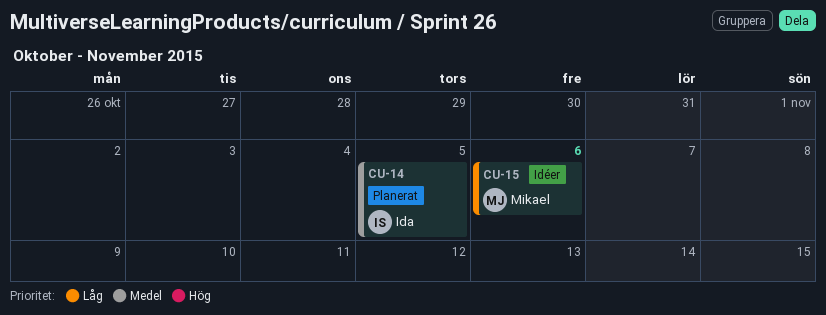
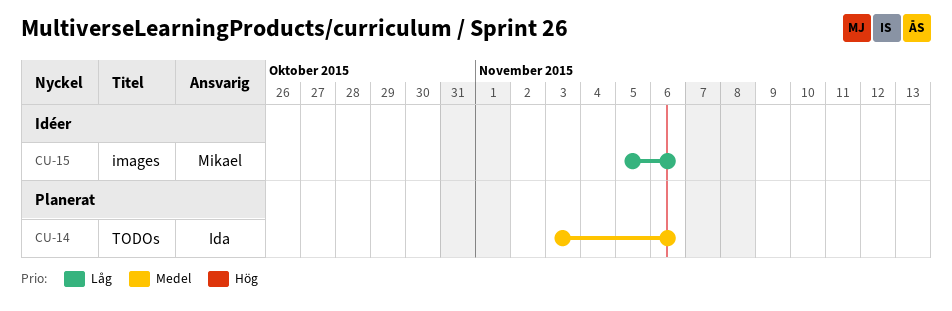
CU-14, due: Nov 5 -> Nov 6

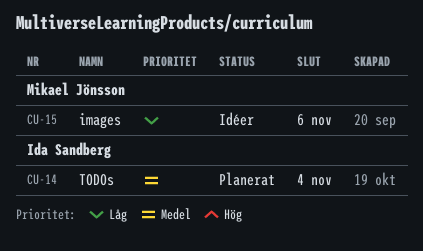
CU-14, due: Nov 6 -> Nov 4

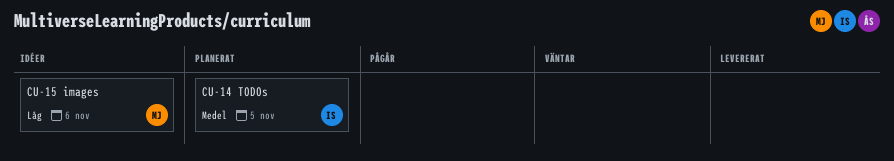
CU-14, due: Nov 4 -> Nov 5

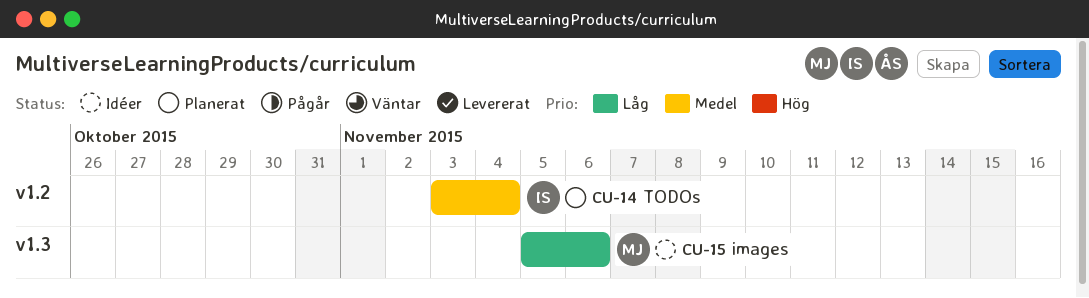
CU-14, due: Nov 5 -> Nov 4

